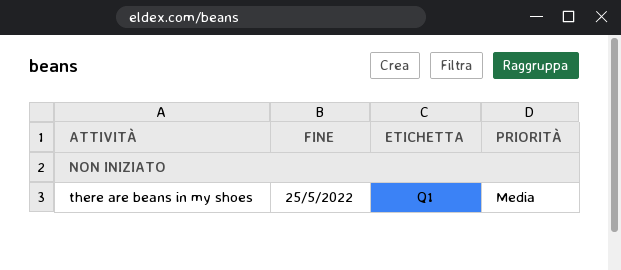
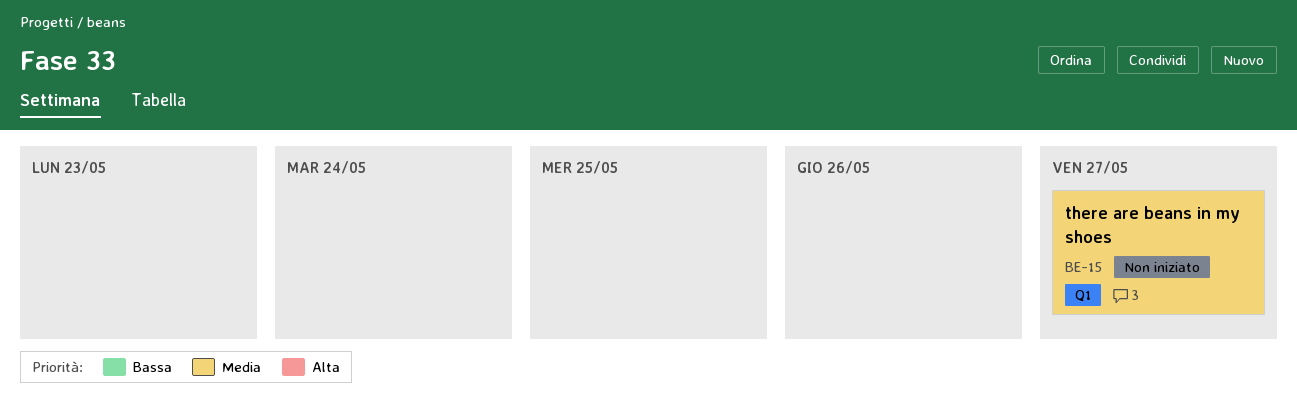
there are beans in my shoes, due: May 25 -> May 27

